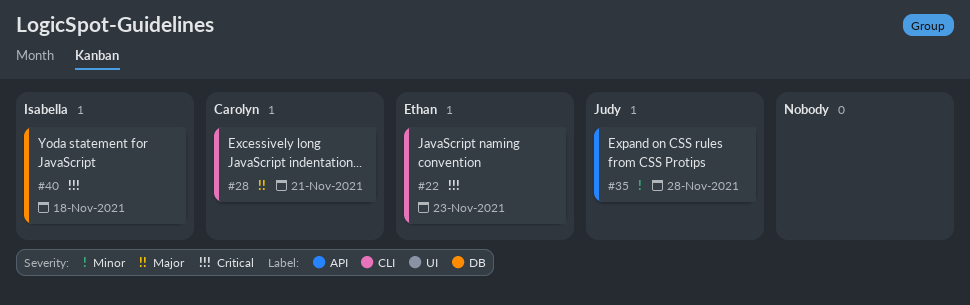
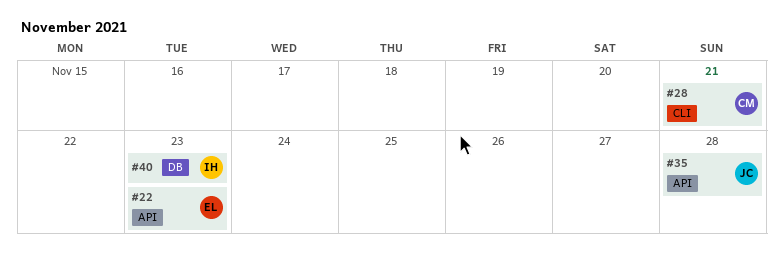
#22, label: CLI -> API
#40, due: Nov 18 -> Nov 23

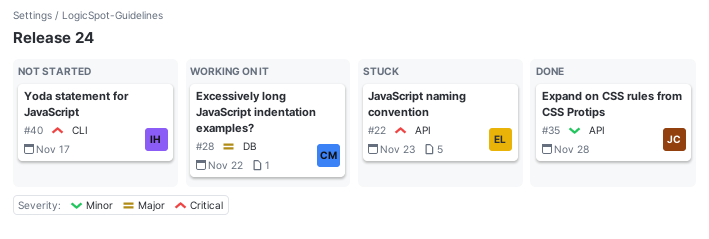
#28, label: CLI -> DB
#28, due: Nov 21 -> Nov 22
#40, label: DB -> CLI
#40, due: Nov 23 -> Nov 17

